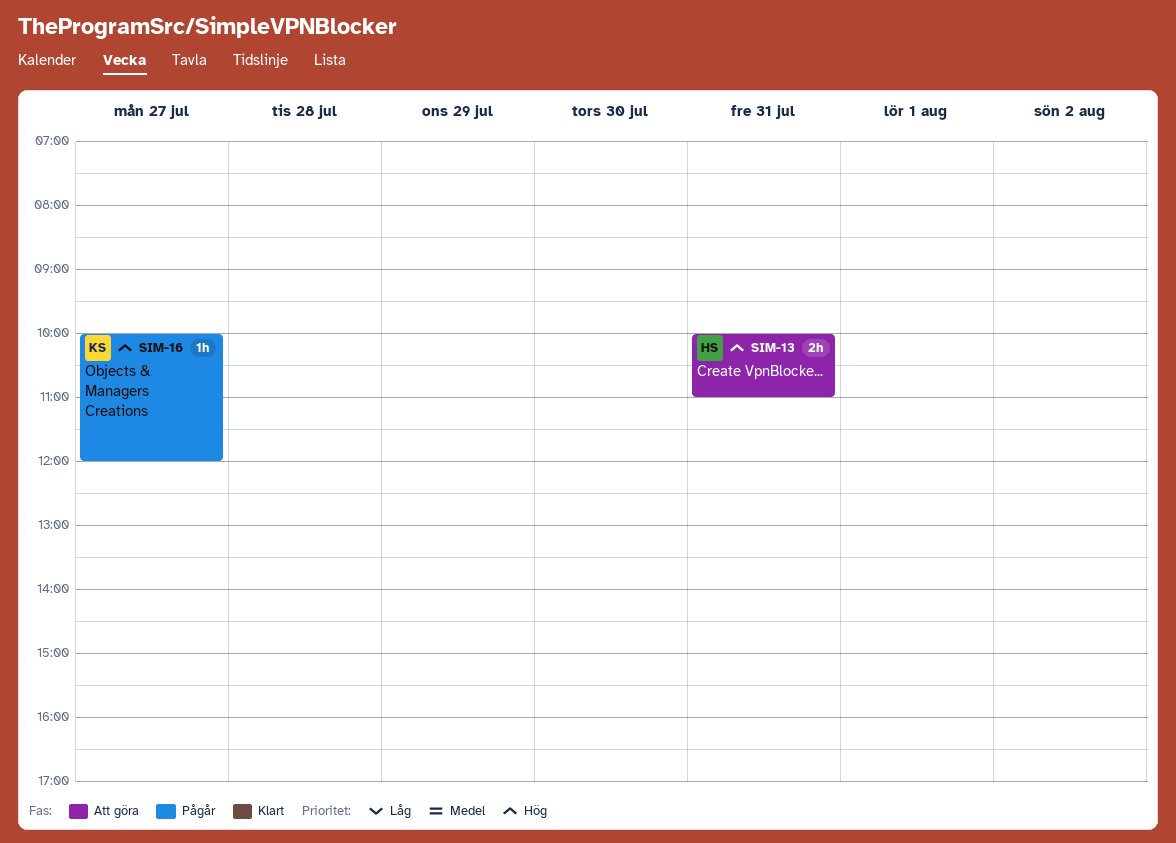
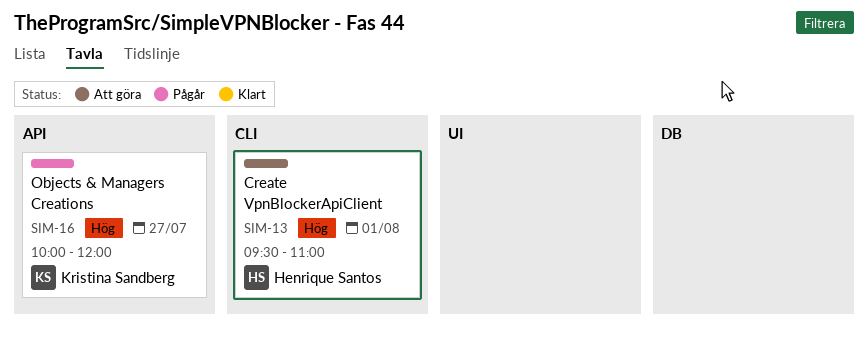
SIM-13, day: Jul 31 -> Aug 1
SIM-13, begins: 10:00 -> 09:30

